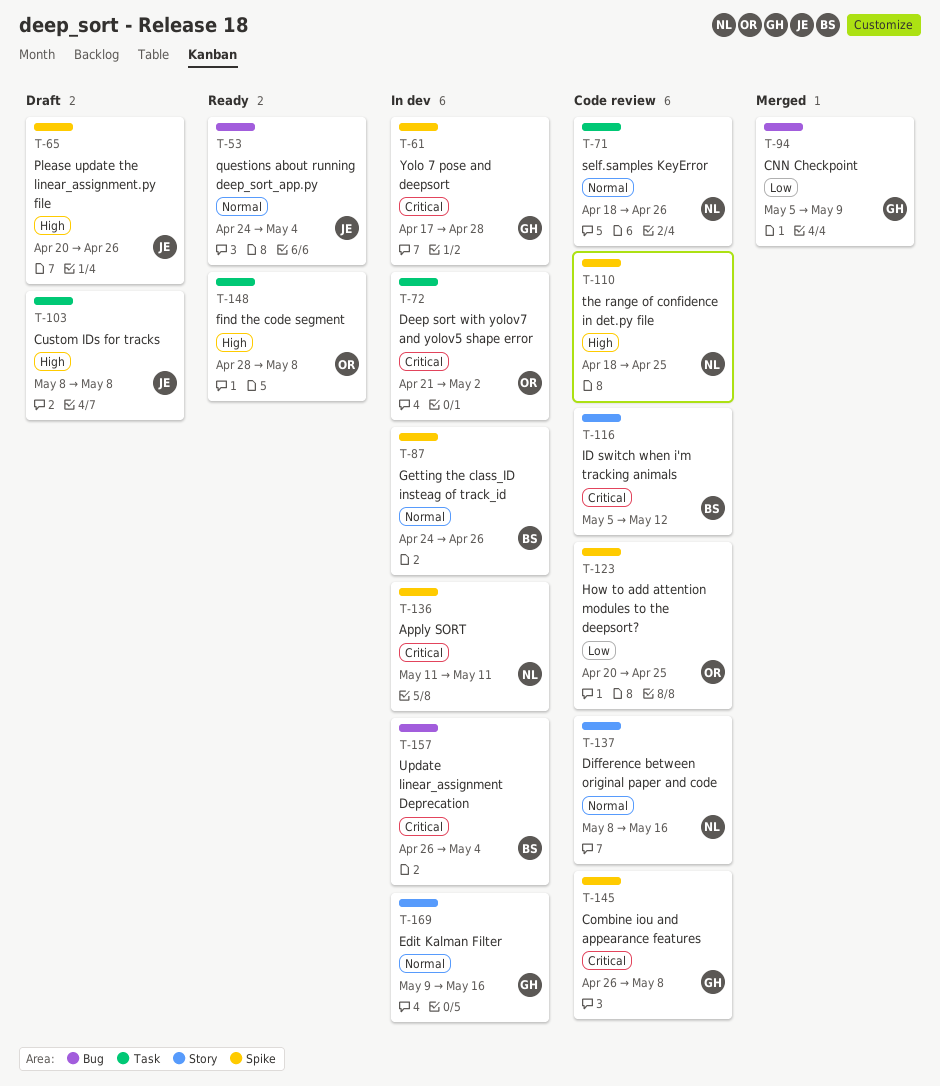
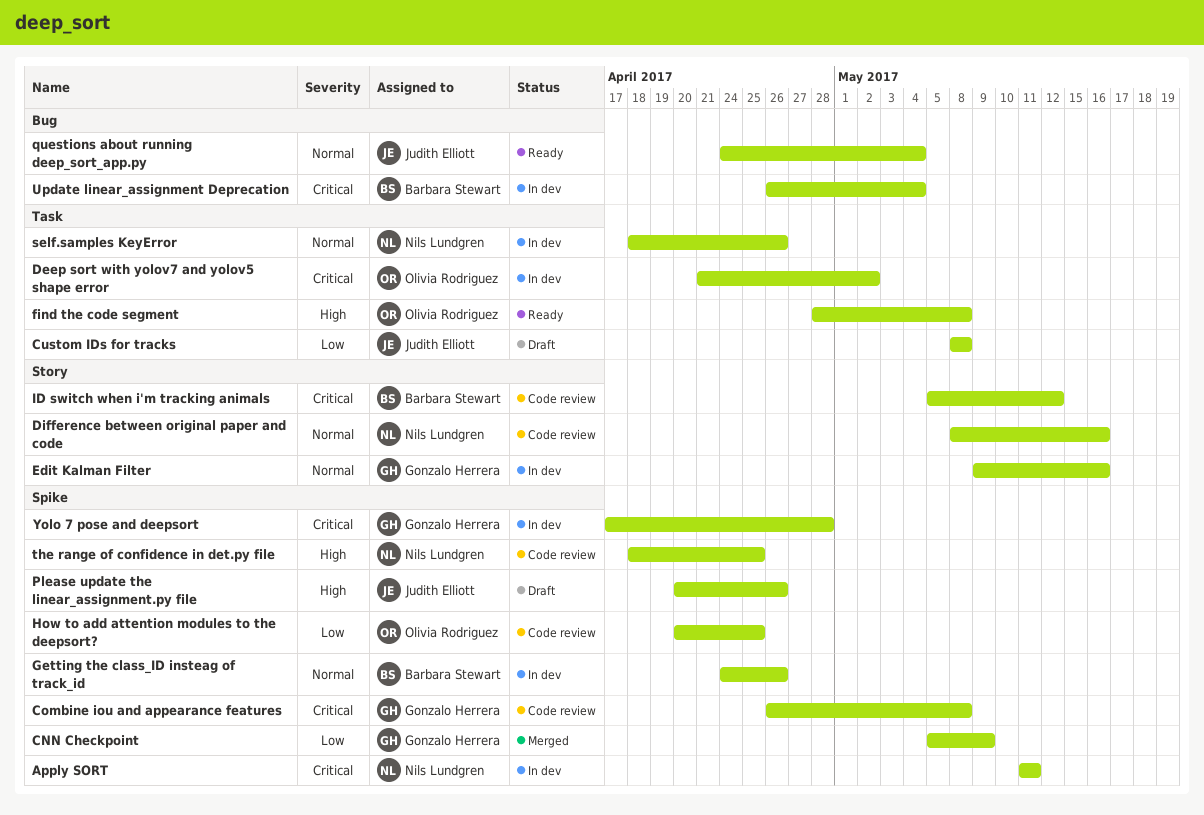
CNN Checkpoint, label: Bug -> Spike
Custom IDs for tracks, priority: High -> Low
self.samples KeyError, status: Code review -> In dev

